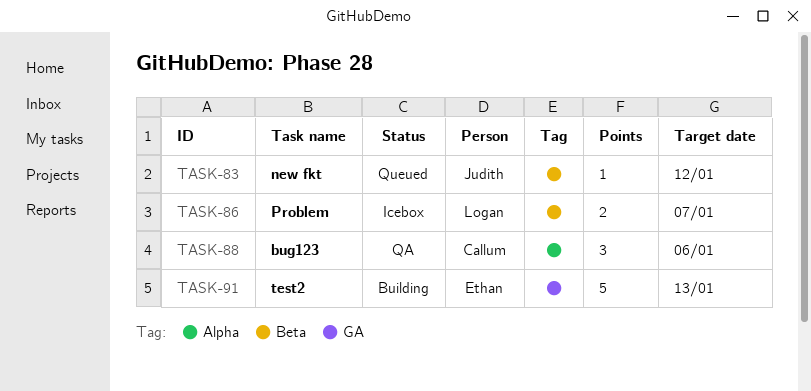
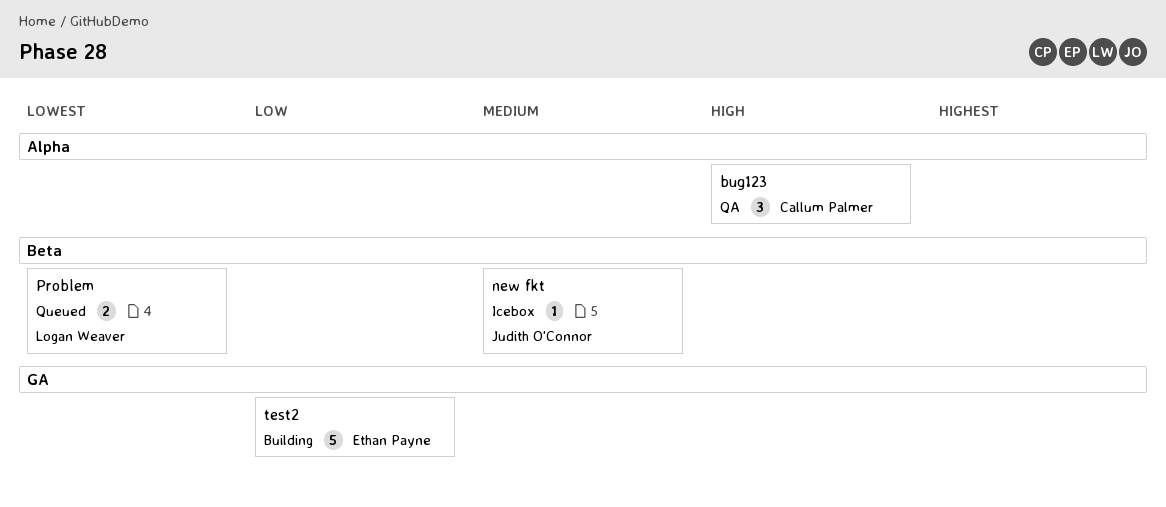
new fkt, status: Queued -> Icebox
Problem, status: Icebox -> Queued

